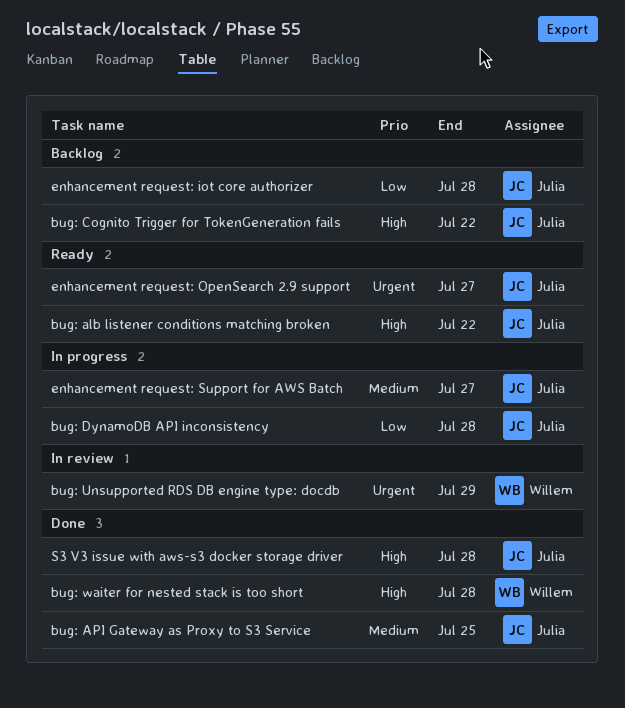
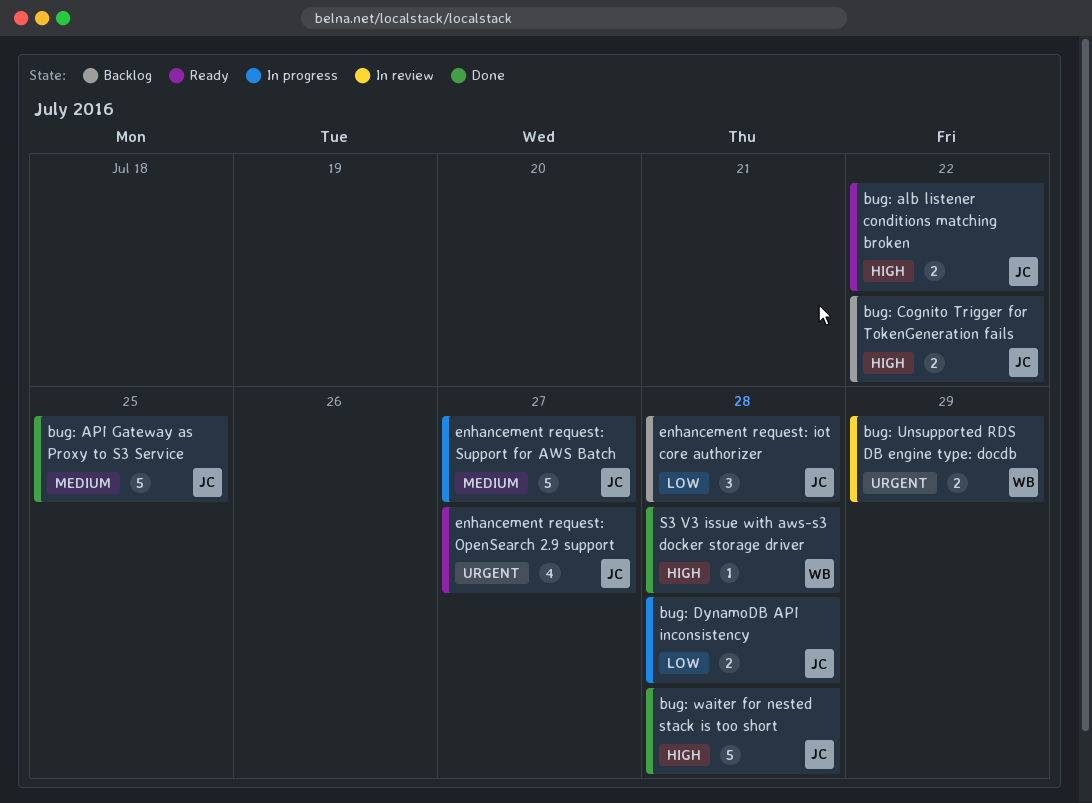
bug: waiter for nested stack is too short, owner: Willem -> Julia
S3 V3 issue with aws-s3 docker storage driver, owner: Julia -> Willem

